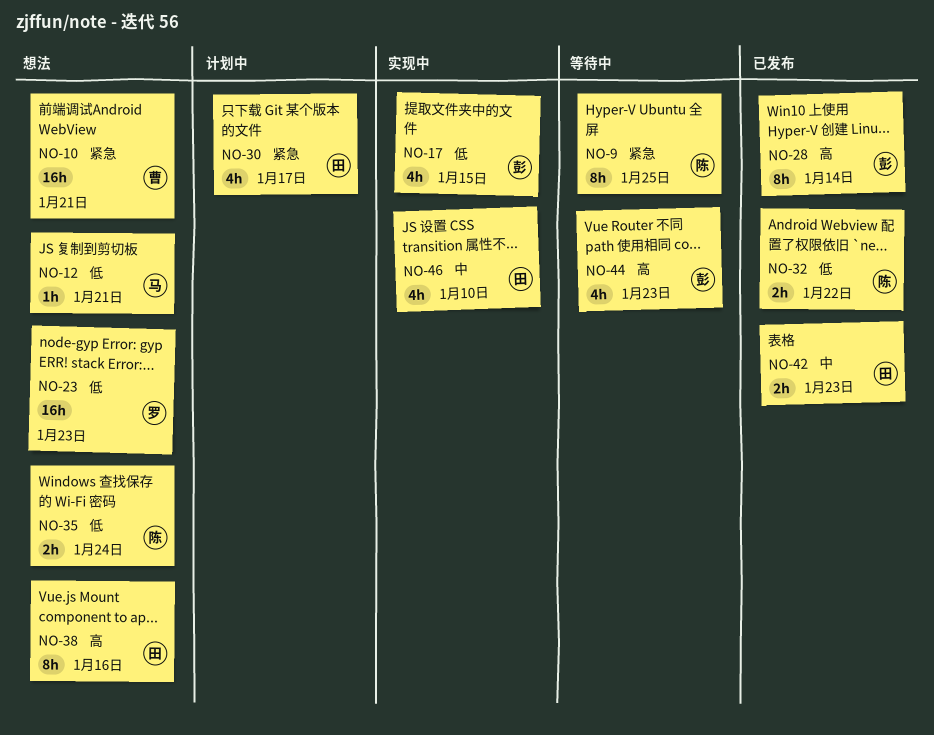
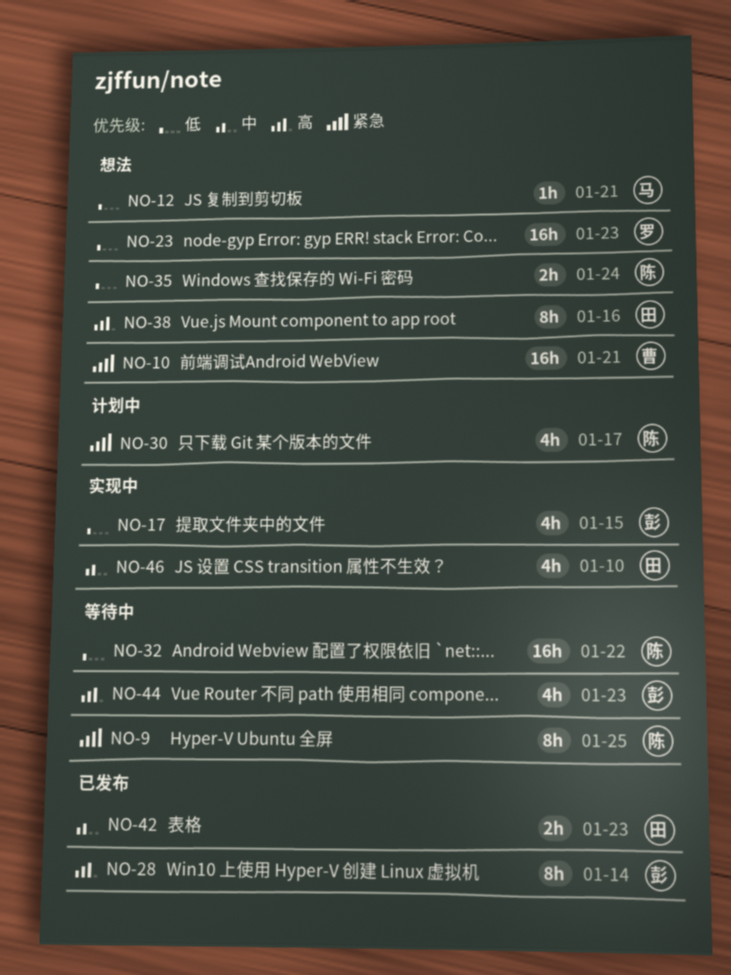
NO-30, owner: 田 -> 陈
NO-32, status: 已发布 -> 等待中
NO-32, estimate: 2h -> 16h

